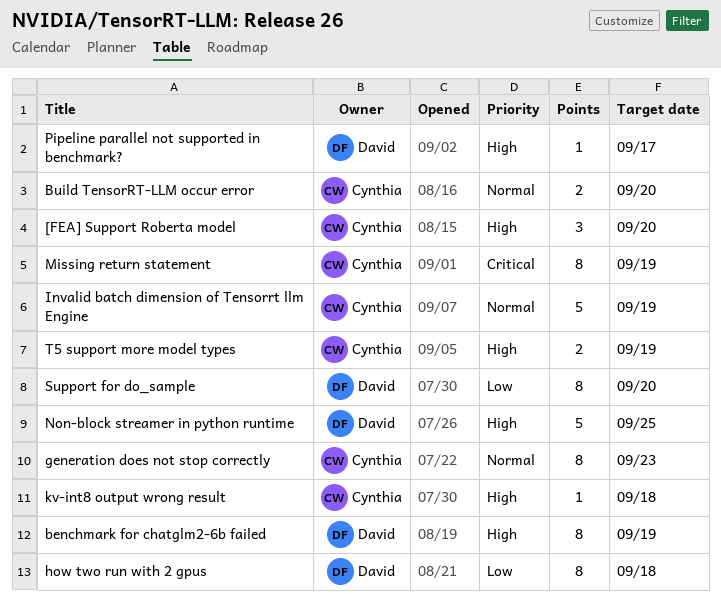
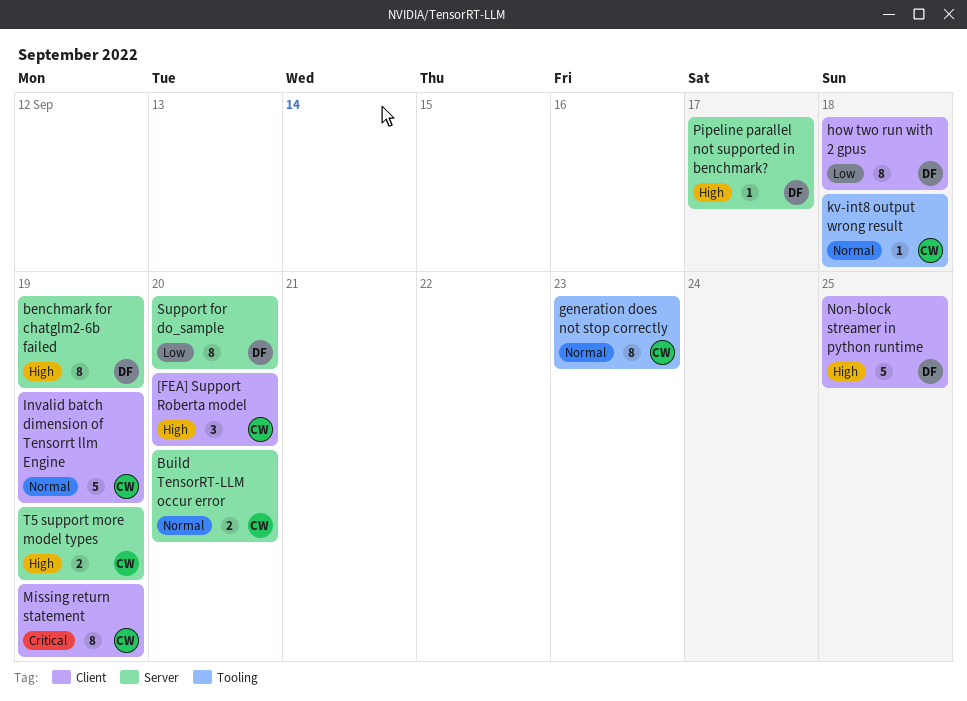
kv-int8 output wrong result, priority: High -> Normal

